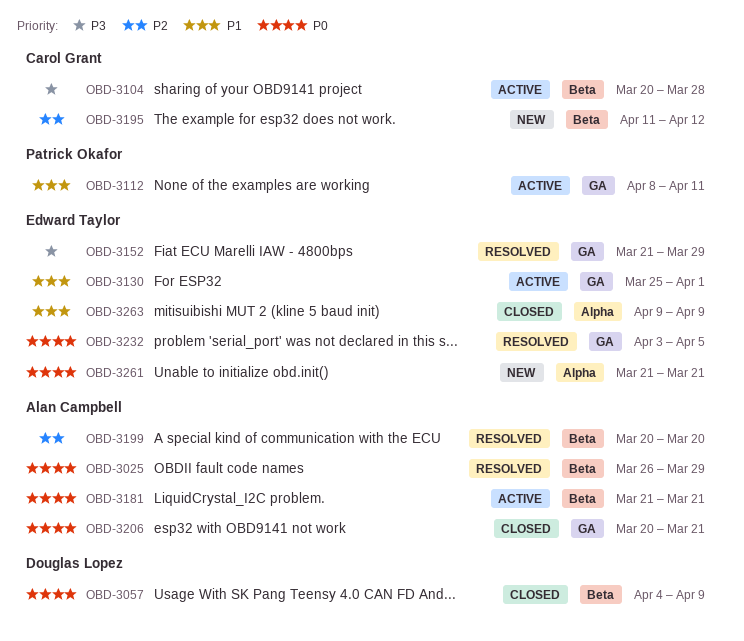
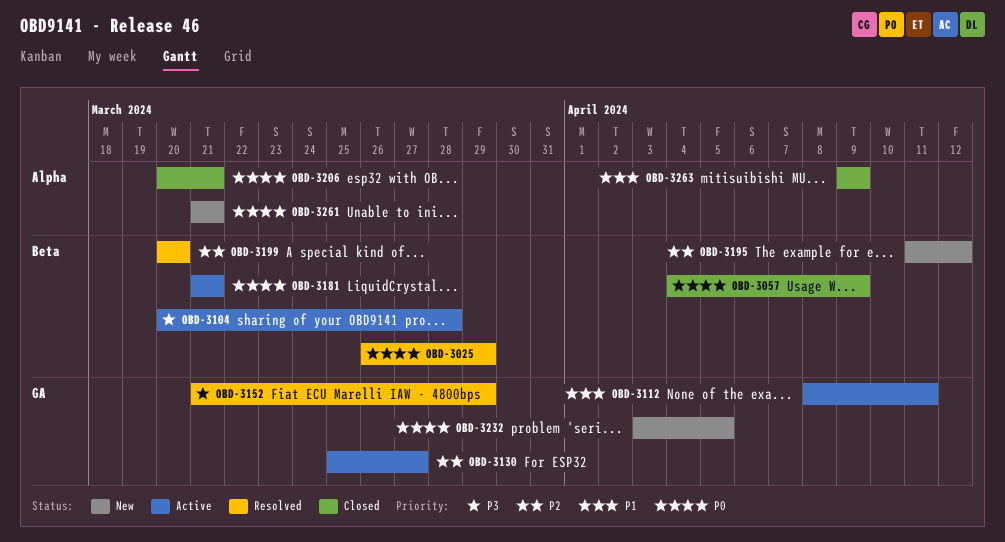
OBD-3130, priority: P1 -> P2
OBD-3130, due: Apr 1 -> Mar 27
OBD-3206, label: GA -> Alpha
OBD-3232, status: Resolved -> New

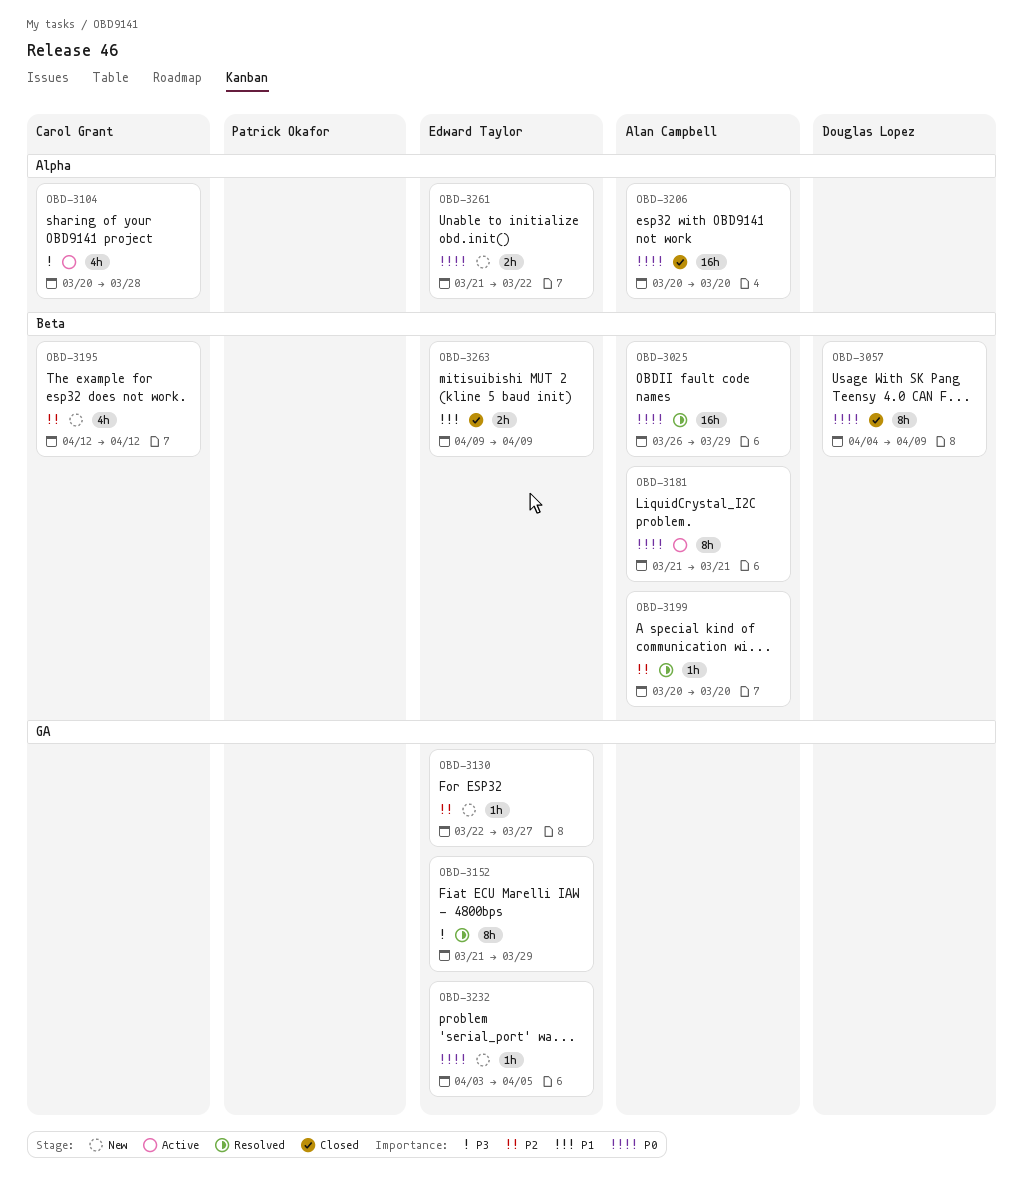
OBD-3104, label: Beta -> Alpha
OBD-3112: present -> none
OBD-3130, status: Active -> New
OBD-3130, start: Mar 25 -> Mar 22
OBD-3195, start: Apr 11 -> Apr 12
OBD-3206, due: Mar 21 -> Mar 20
OBD-3261, due: Mar 21 -> Mar 22
OBD-3263, label: Alpha -> Beta

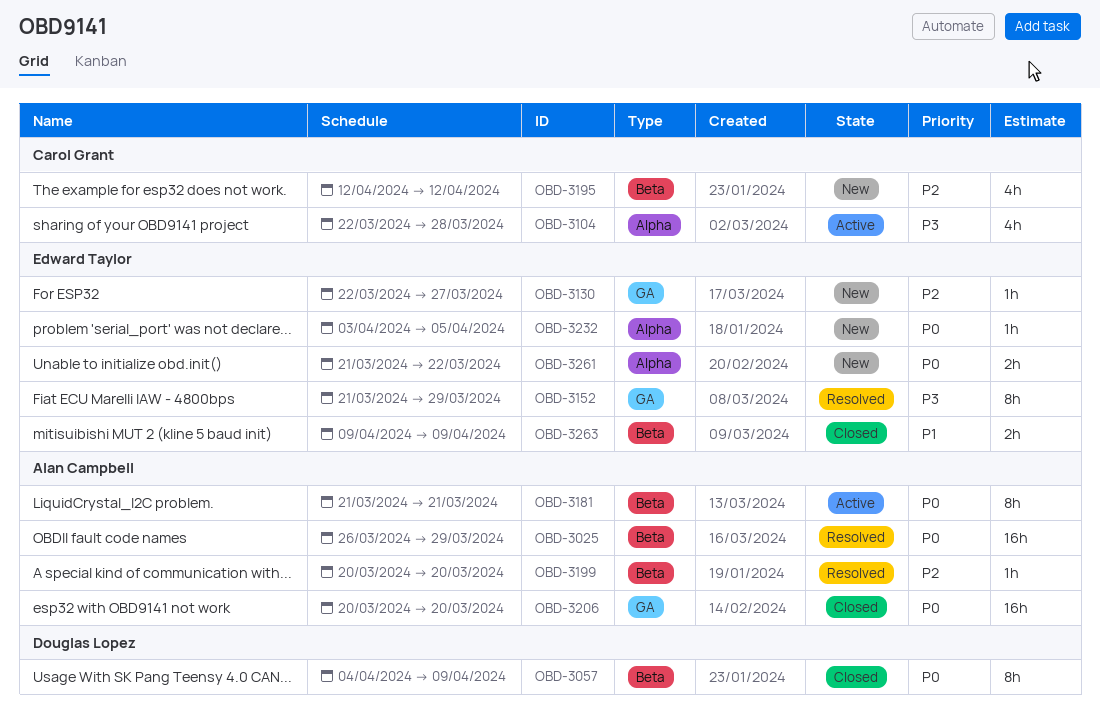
OBD-3104, start: Mar 20 -> Mar 22
OBD-3206, label: Alpha -> GA
OBD-3232, label: GA -> Alpha

